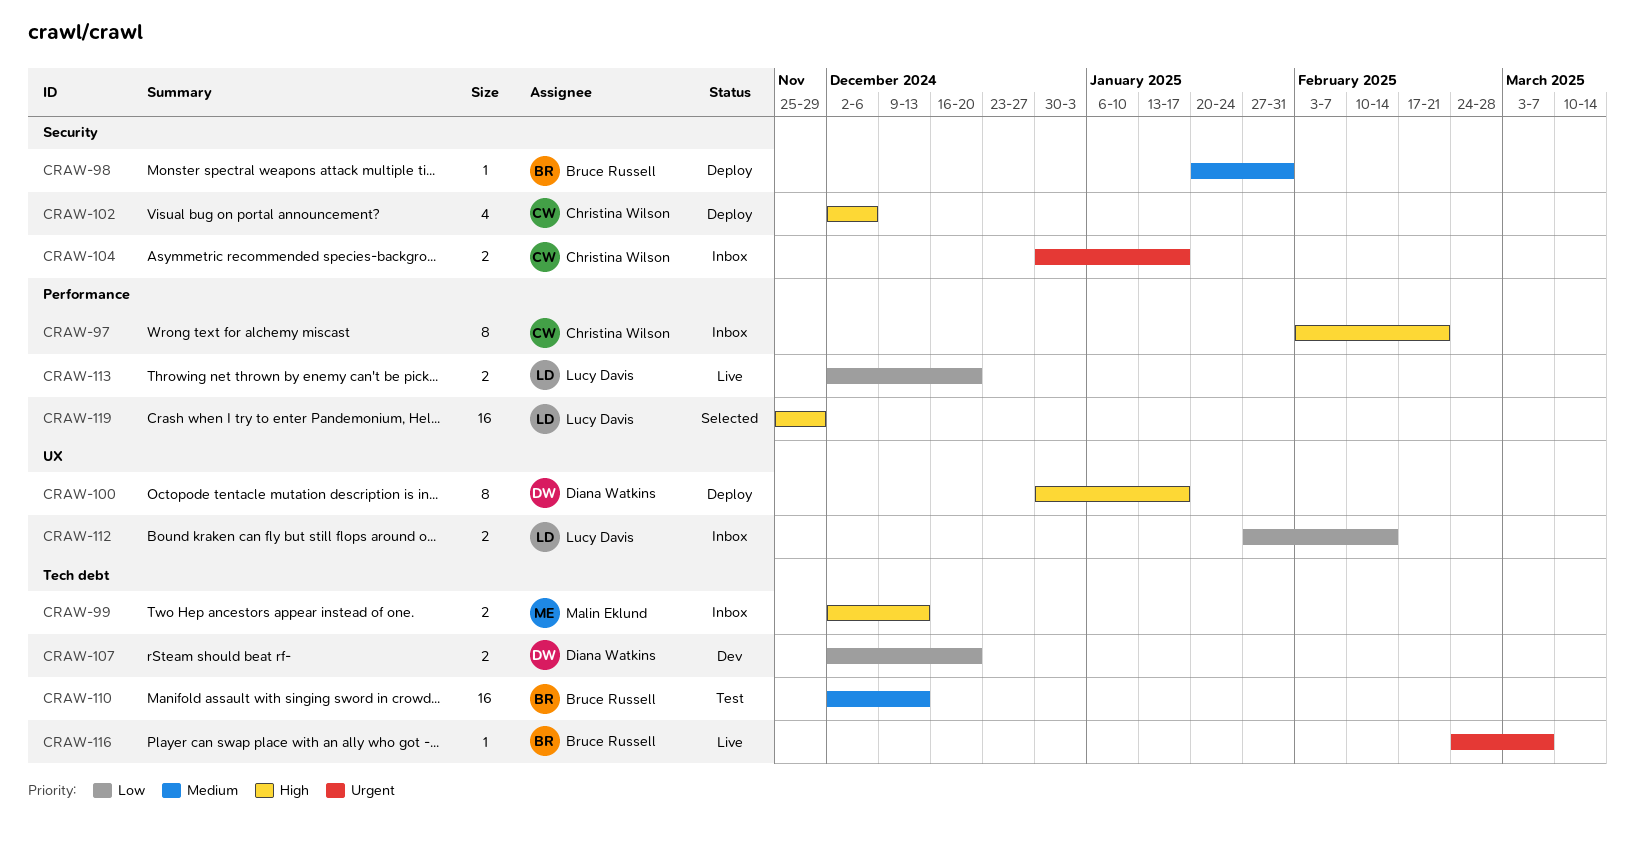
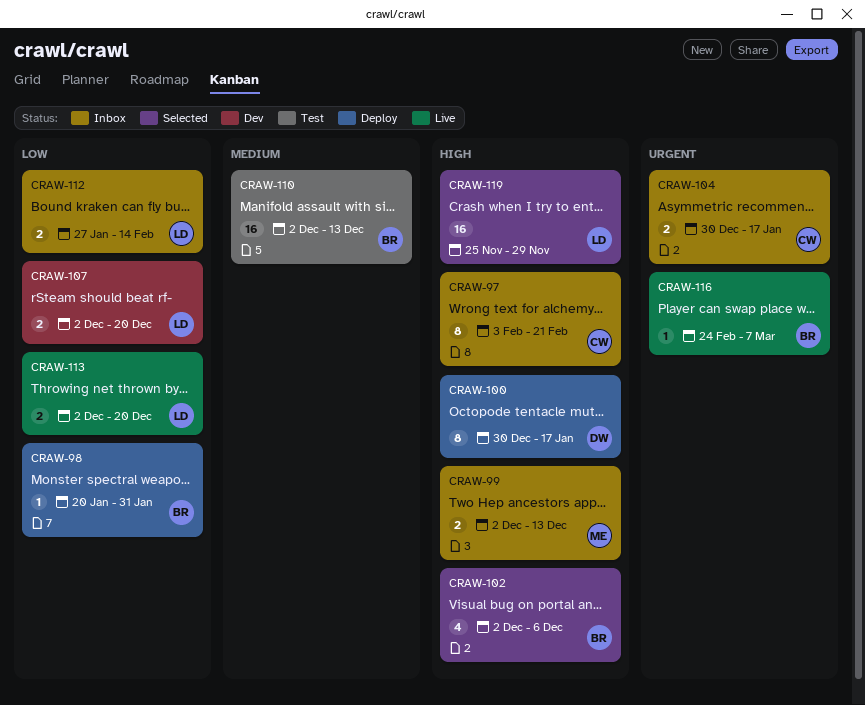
CRAW-98, priority: Medium -> Low
CRAW-102, status: Deploy -> Selected
CRAW-102, owner: Christina Wilson -> Bruce Russell
CRAW-107, owner: Diana Watkins -> Lucy Davis

